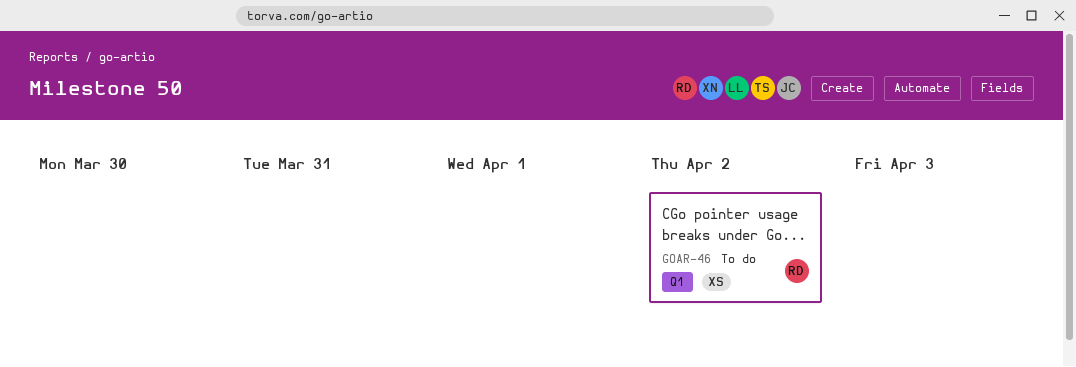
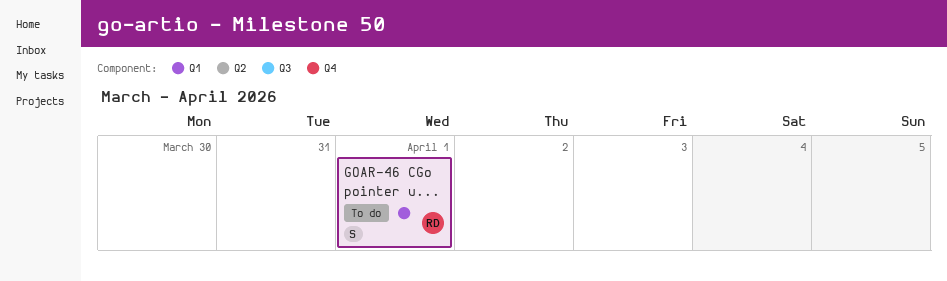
GOAR-46, estimate: XS -> S
GOAR-46, due: Apr 2 -> Apr 1

